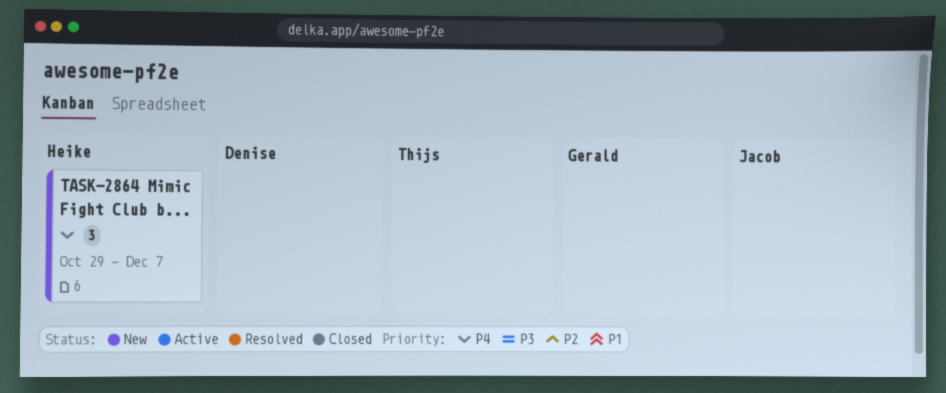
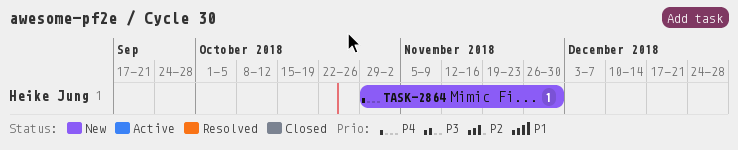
TASK-2864, estimate: 3 -> 1
TASK-2864, due: Dec 7 -> Nov 30

